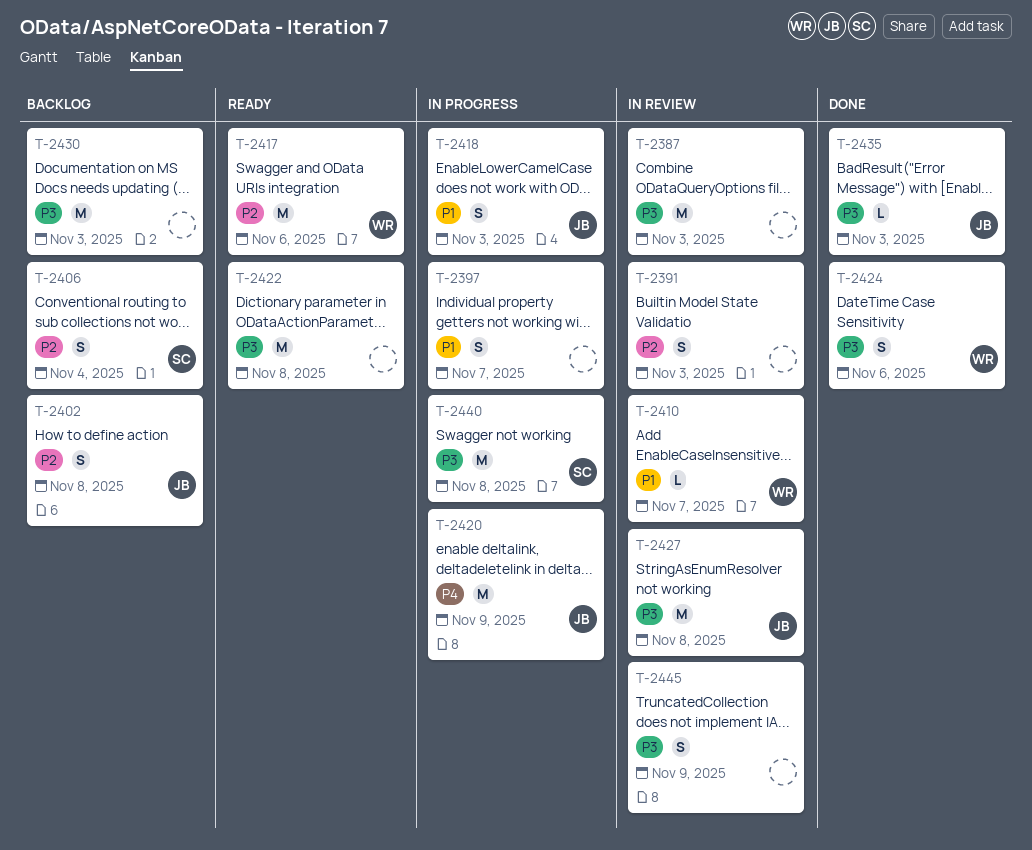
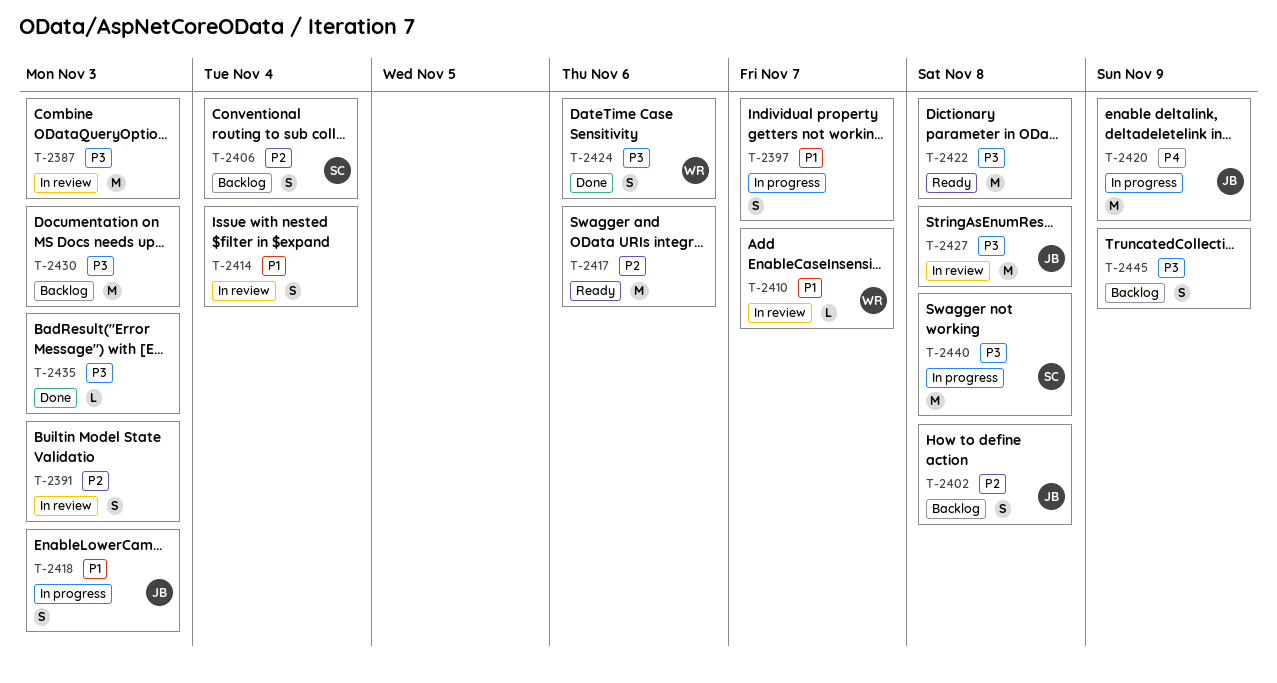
T-2414: none -> present
T-2417, owner: WR -> none
T-2435, owner: JB -> none
T-2445, status: In review -> Backlog

